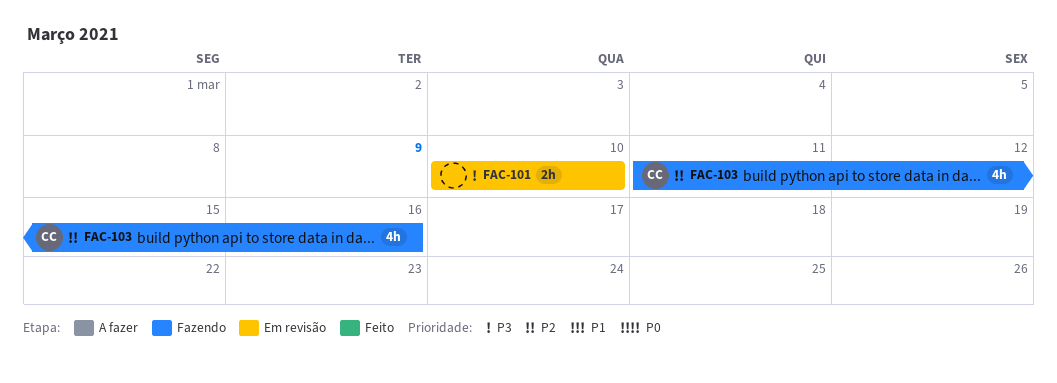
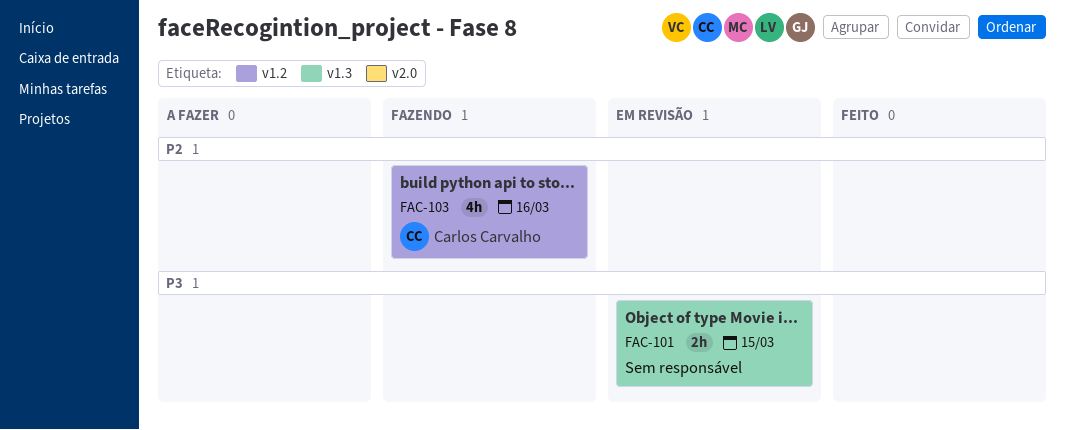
FAC-101, due: Mar 10 -> Mar 15

